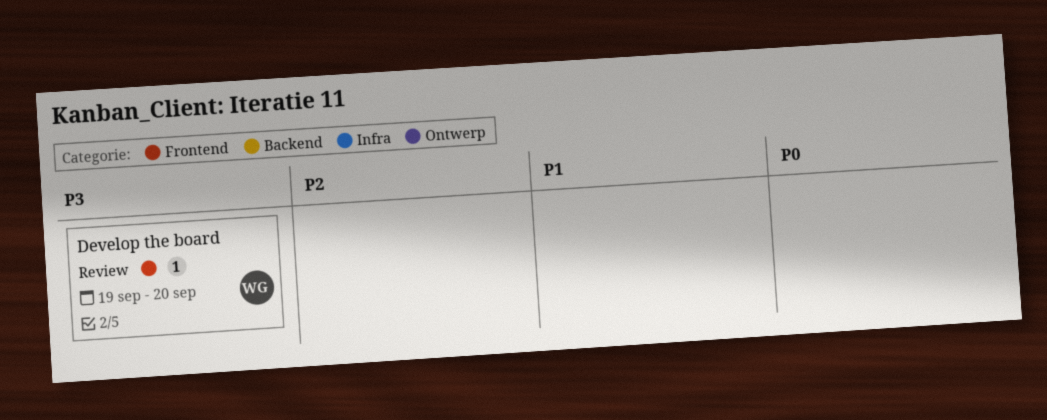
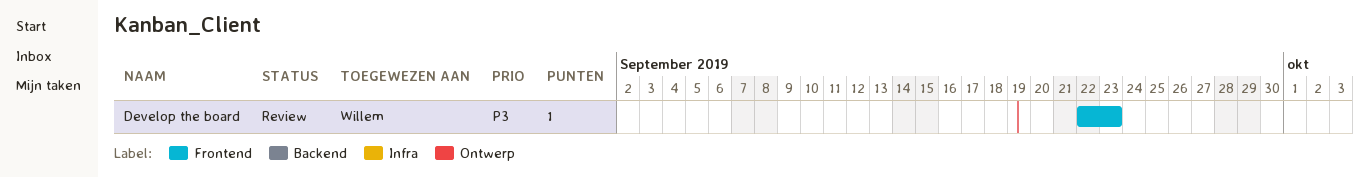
Develop the board, start: Sep 19 -> Sep 22
Develop the board, due: Sep 20 -> Sep 23

